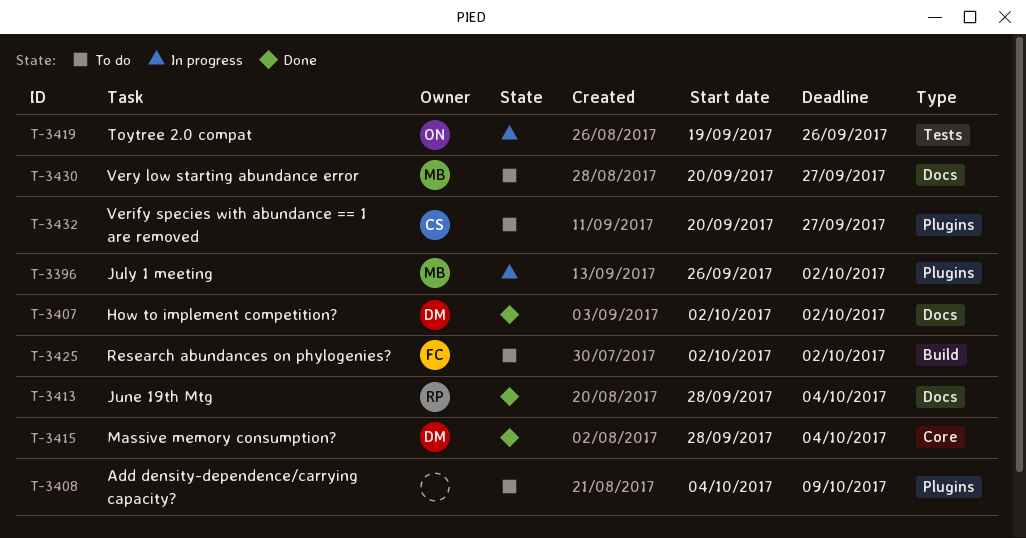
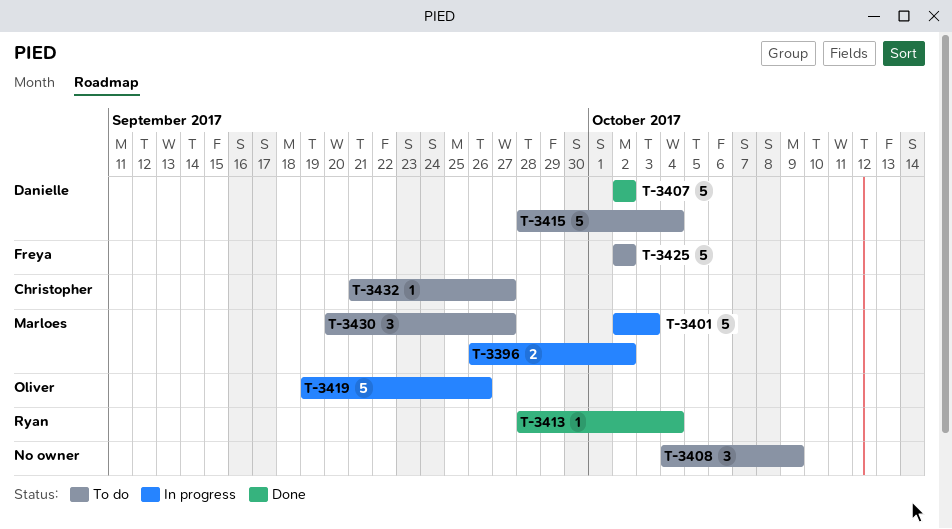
T-3401: none -> present
T-3415, status: Done -> To do
T-3432, start: Sep 20 -> Sep 21

